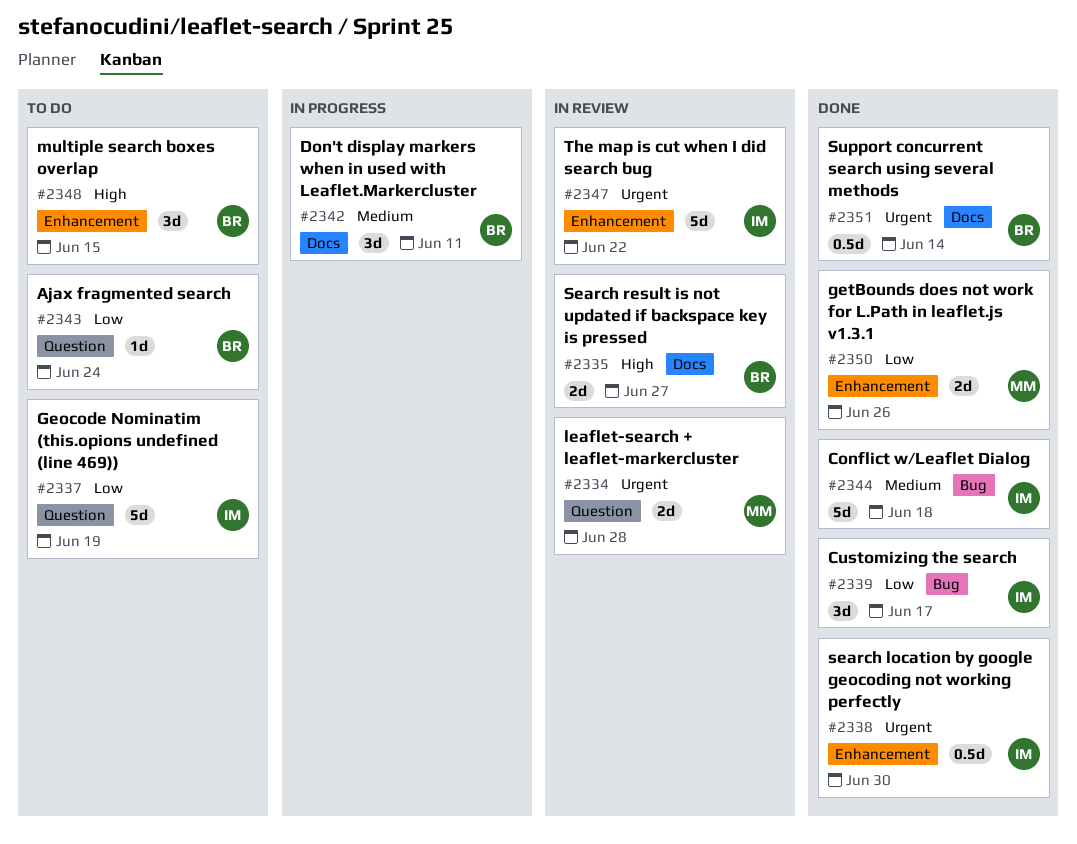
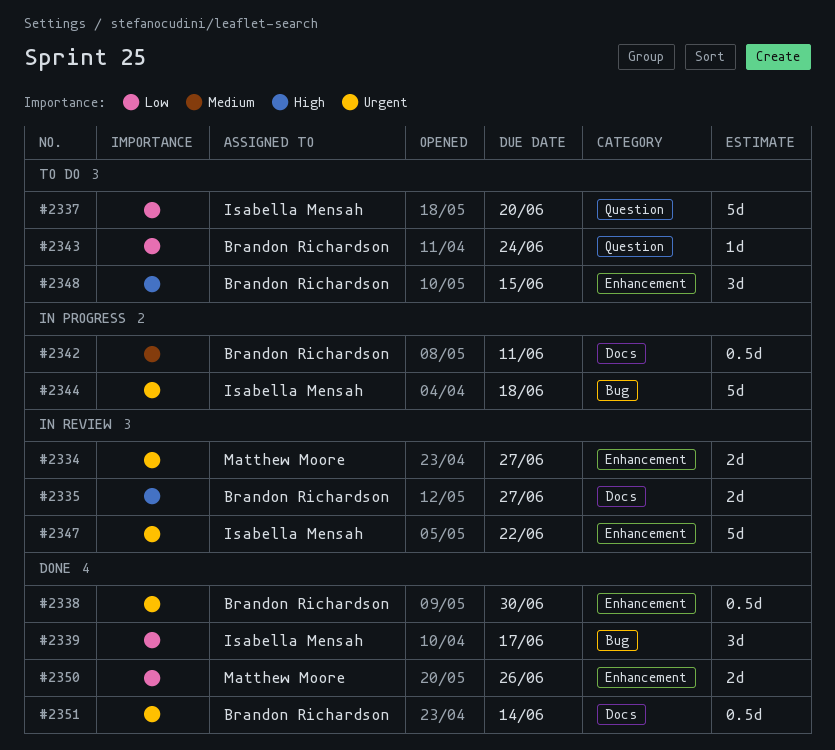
#2334, label: Question -> Enhancement
#2334, due: Jun 28 -> Jun 27
#2337, due: Jun 19 -> Jun 20
#2338, owner: Isabella Mensah -> Brandon Richardson
#2342, estimate: 3d -> 0.5d
#2344, status: Done -> In progress
#2344, priority: Medium -> Urgent

